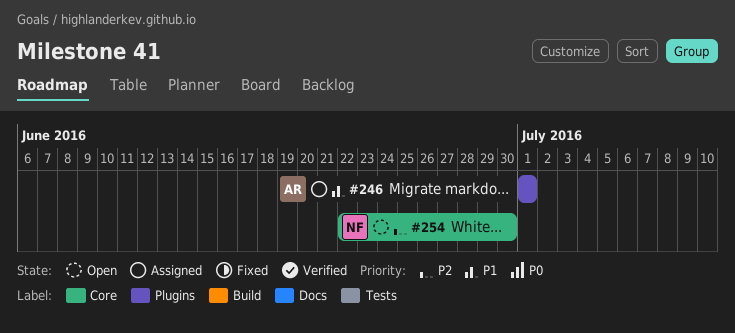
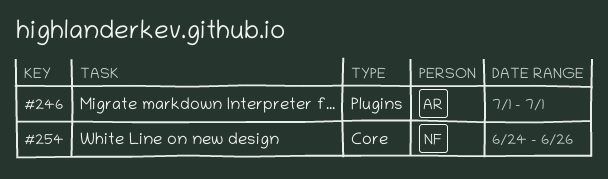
#254, start: Jun 22 -> Jun 24
#254, due: Jun 30 -> Jun 26

